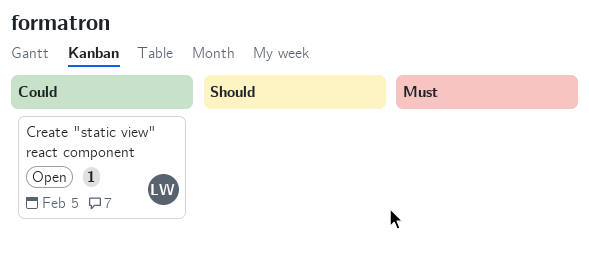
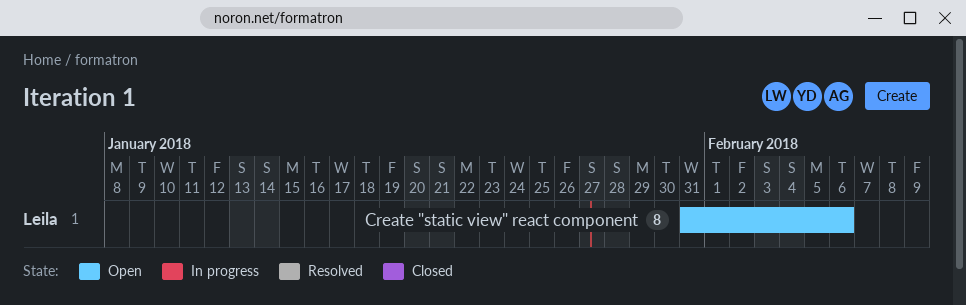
Create "static view" react component, estimate: 1 -> 8
Create "static view" react component, due: Feb 5 -> Feb 6

